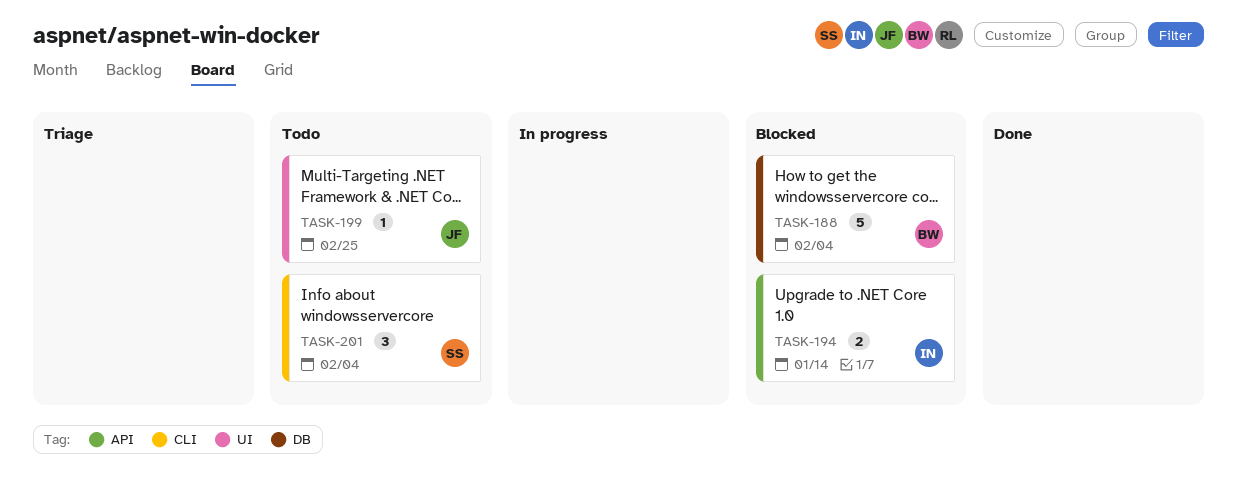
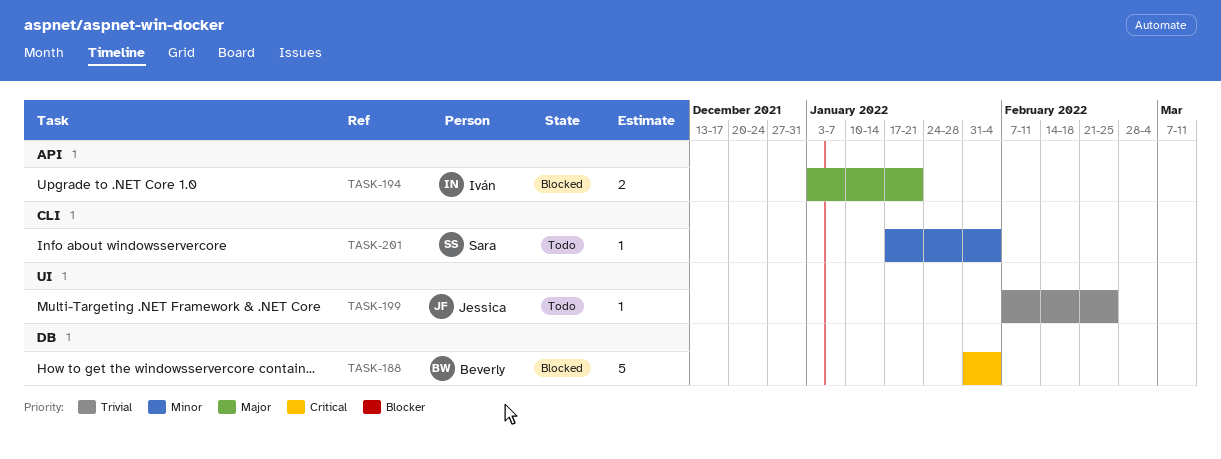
TASK-194, due: Jan 14 -> Jan 21
TASK-201, estimate: 3 -> 1

